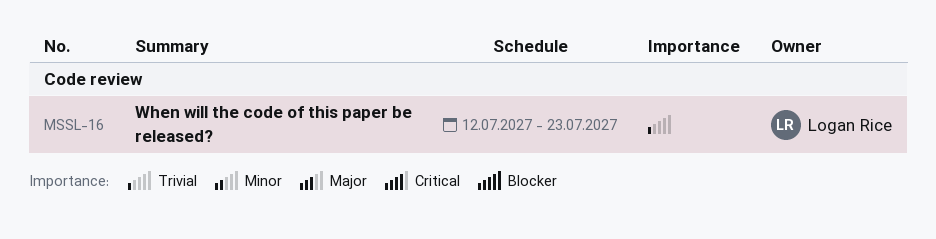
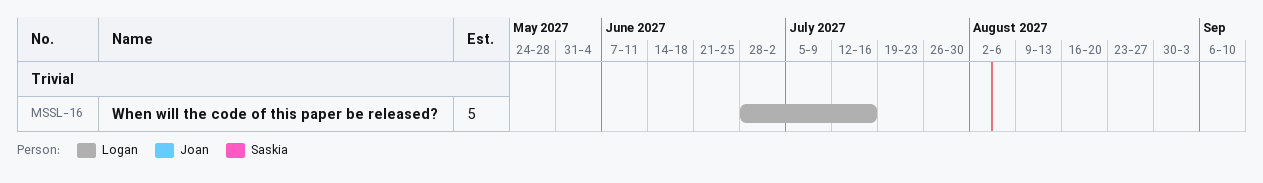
MSSL-16, start: Jul 12 -> Jun 28
MSSL-16, due: Jul 23 -> Jul 16

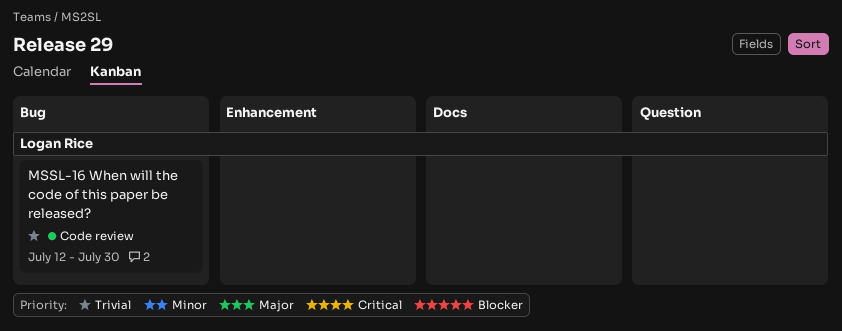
MSSL-16, start: Jun 28 -> Jul 12
MSSL-16, due: Jul 16 -> Jul 30

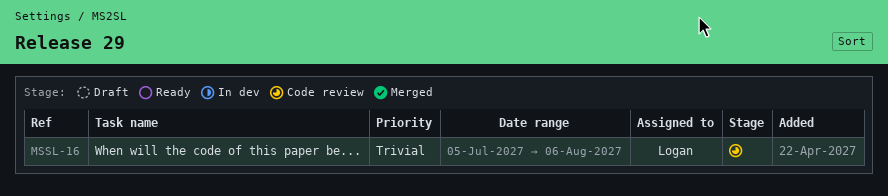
MSSL-16, start: Jul 12 -> Jul 5
MSSL-16, due: Jul 30 -> Aug 6

